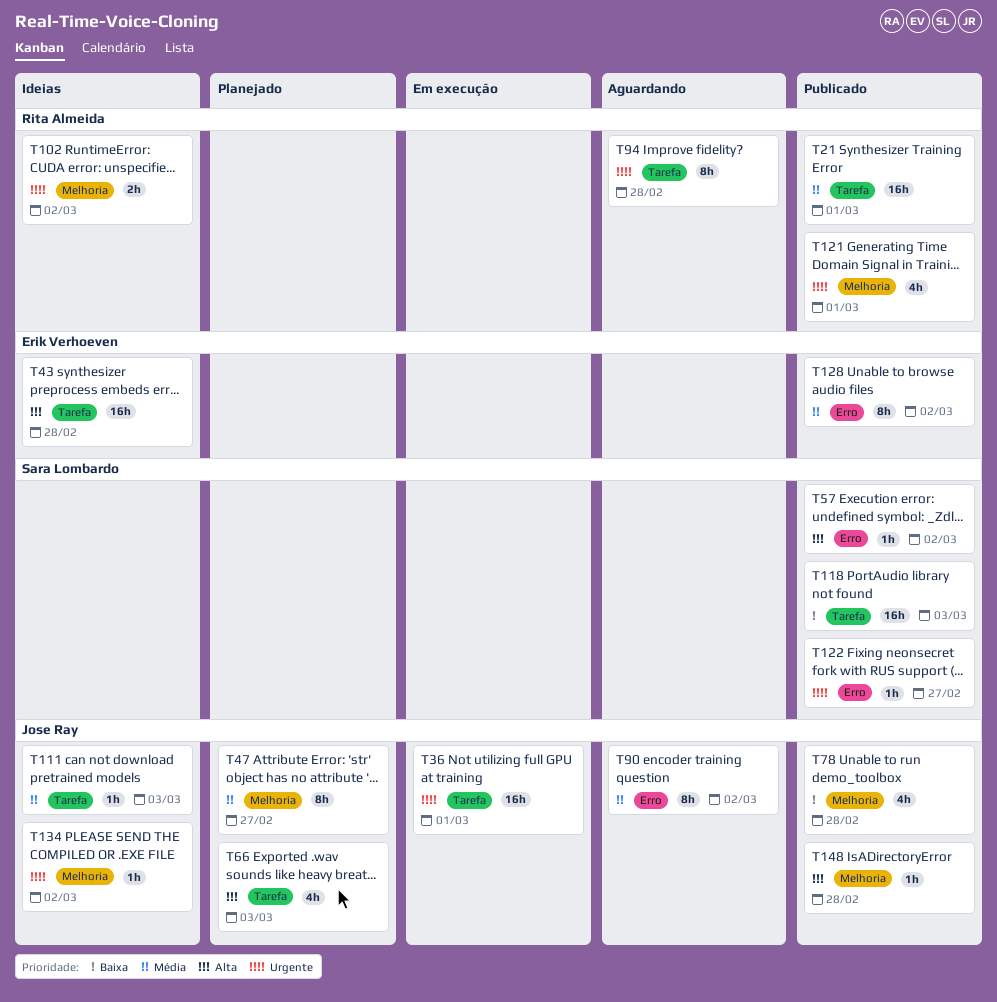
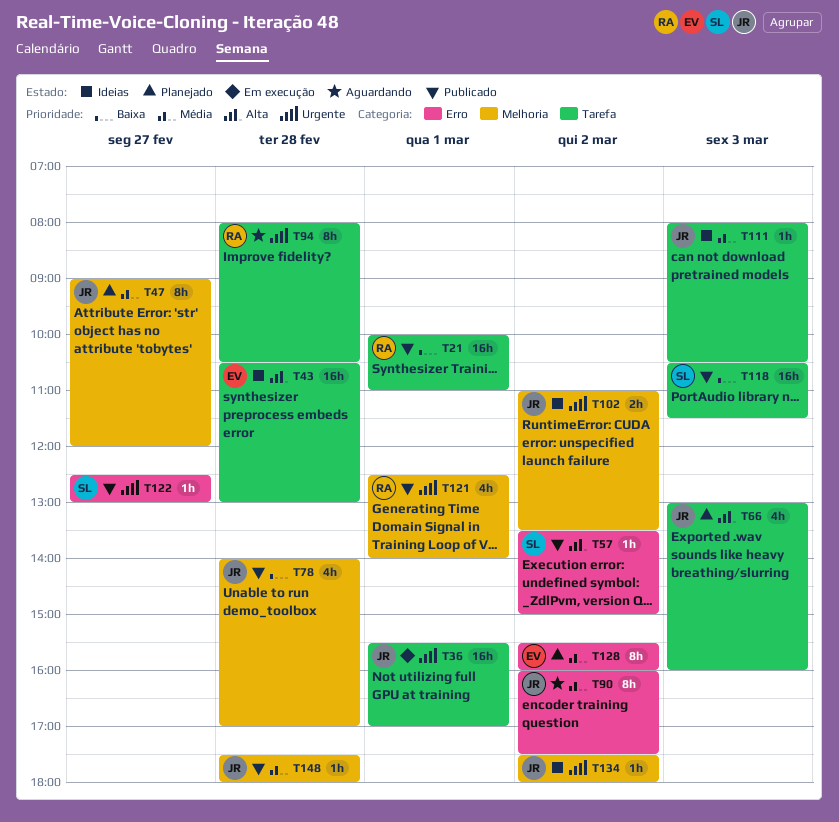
T21, priority: Média -> Baixa
T102, owner: Rita Almeida -> Jose Ray
T128, status: Publicado -> Planejado
T148, priority: Alta -> Média

